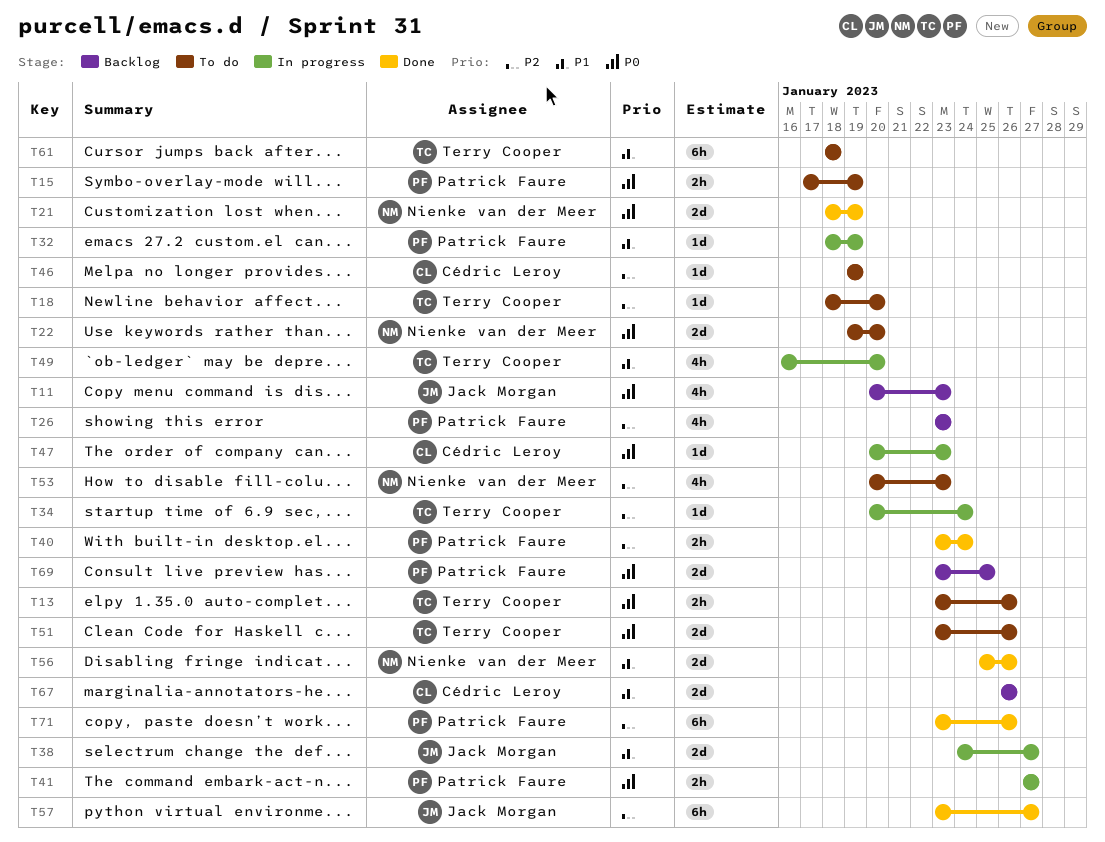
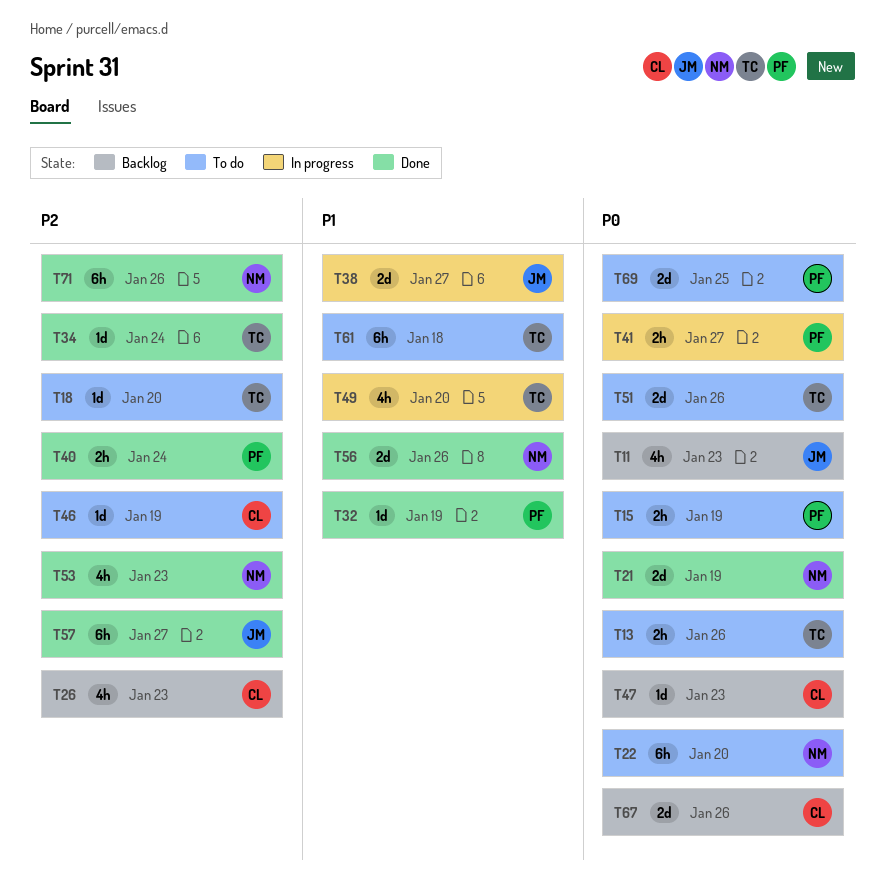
T22, estimate: 2d -> 6h
T26, owner: Patrick Faure -> Cédric Leroy
T32, status: In progress -> Done
T34, status: In progress -> Done
T47, status: In progress -> Backlog
T53, status: To do -> Done
T67, priority: P1 -> P0
T69, status: Backlog -> To do
T71, owner: Patrick Faure -> Nienke van der Meer

